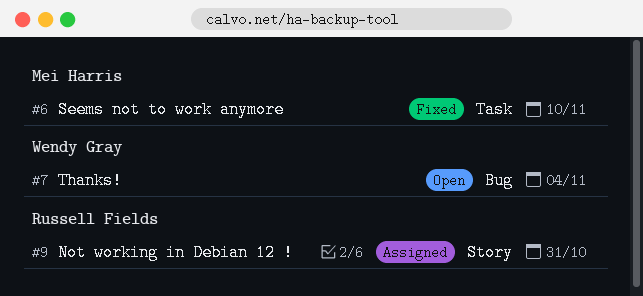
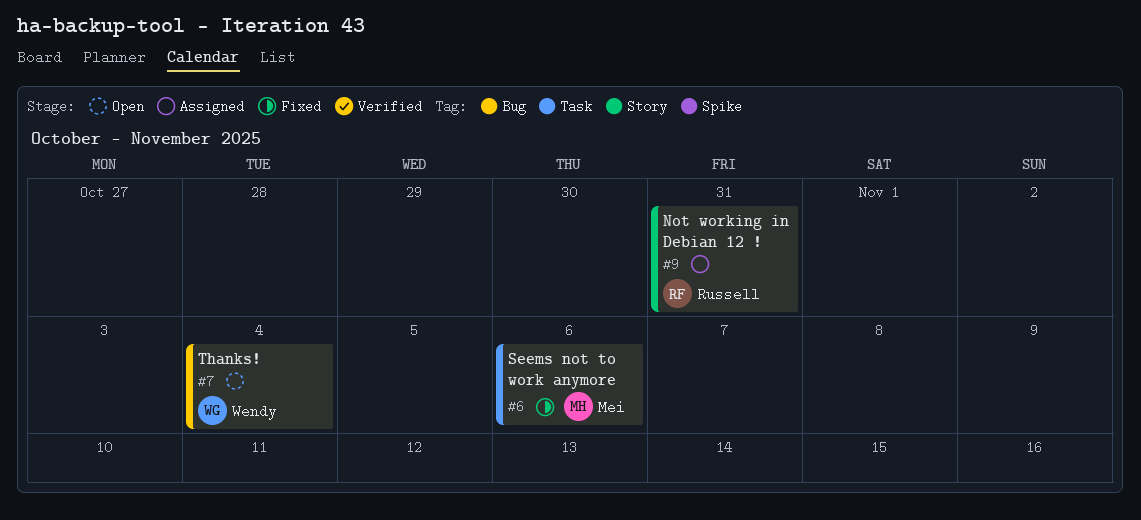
#6, due: Nov 10 -> Nov 6

